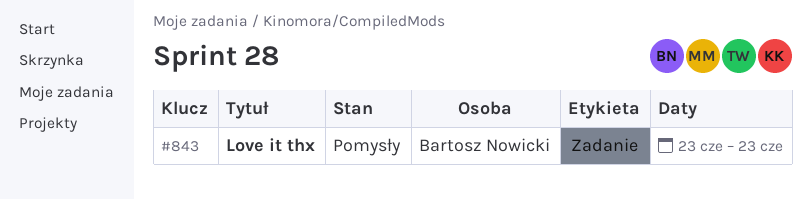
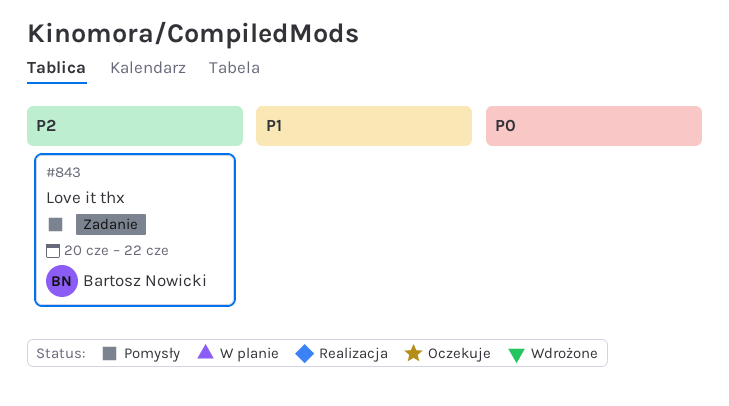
#843, start: Jun 23 -> Jun 20
#843, due: Jun 23 -> Jun 22

